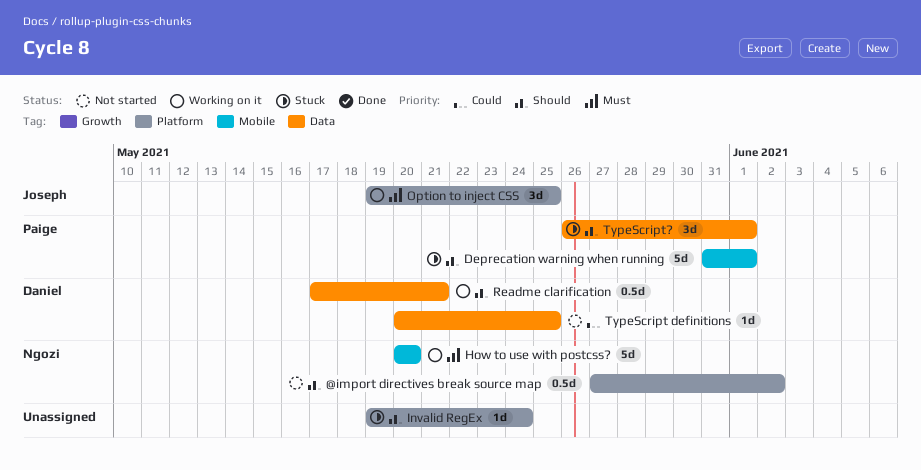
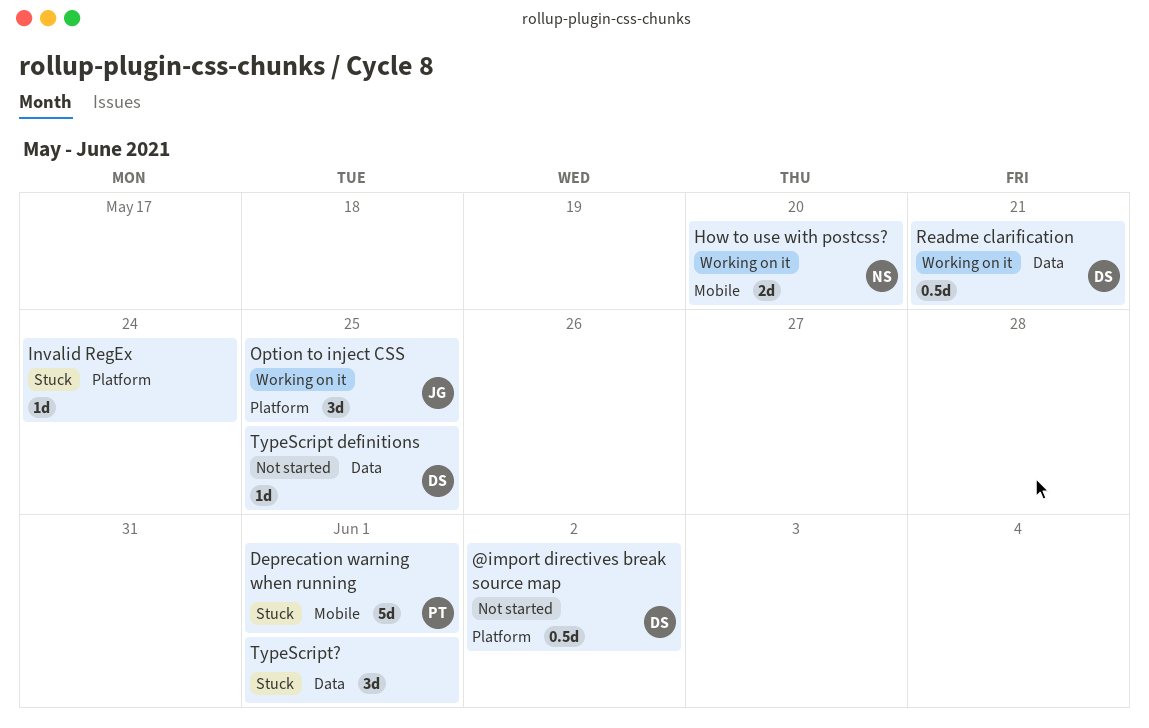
@import directives break source map, owner: Ngozi -> Daniel
How to use with postcss?, estimate: 5d -> 2d
TypeScript?, owner: Paige -> none

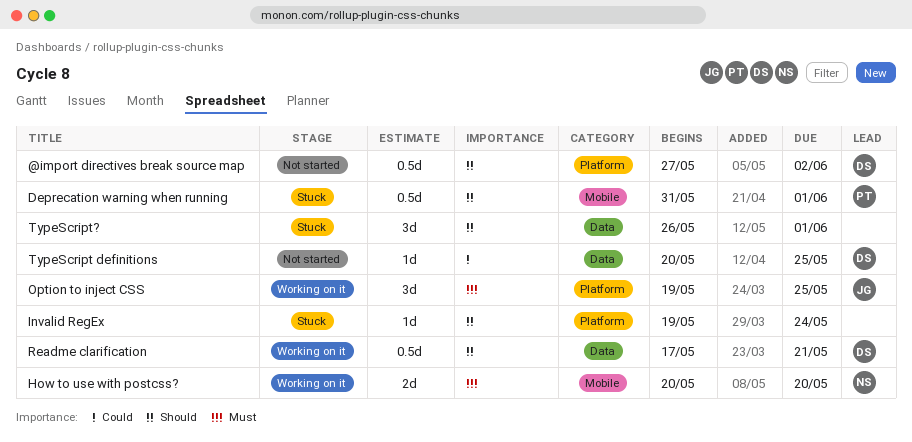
Deprecation warning when running, estimate: 5d -> 0.5d

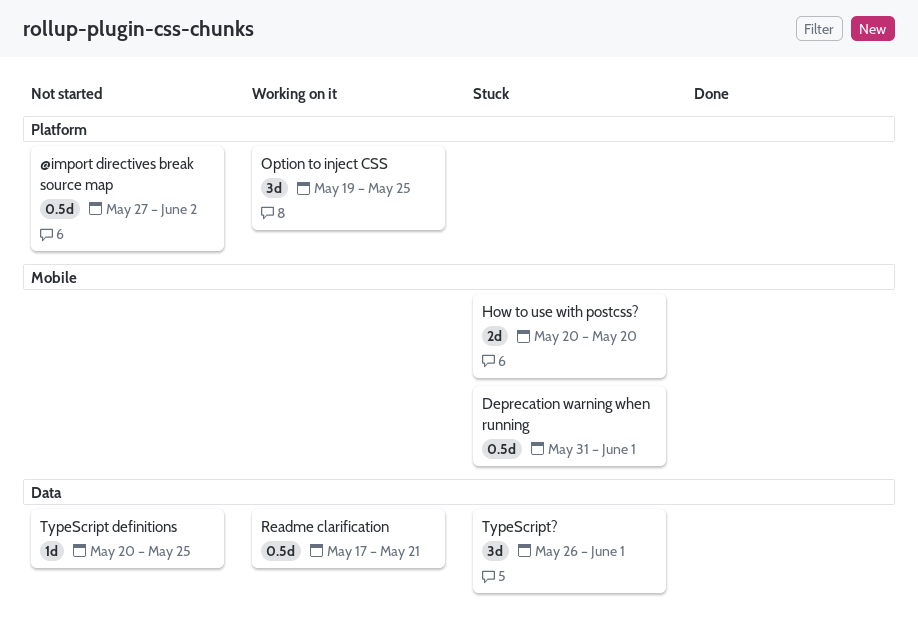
How to use with postcss?, status: Working on it -> Stuck
Invalid RegEx: present -> none

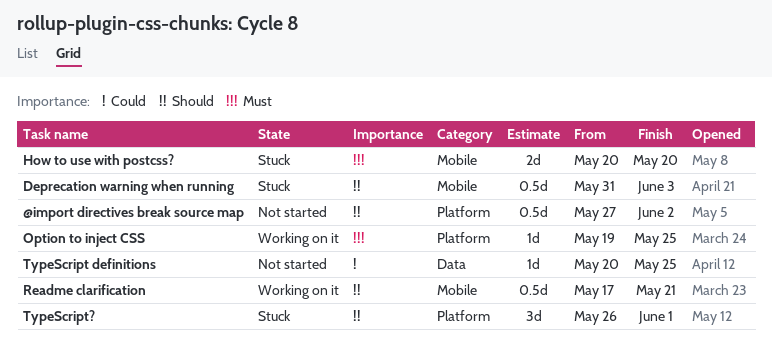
Deprecation warning when running, due: Jun 1 -> Jun 3
Option to inject CSS, estimate: 3d -> 1d
Readme clarification, label: Data -> Mobile
TypeScript?, label: Data -> Platform

